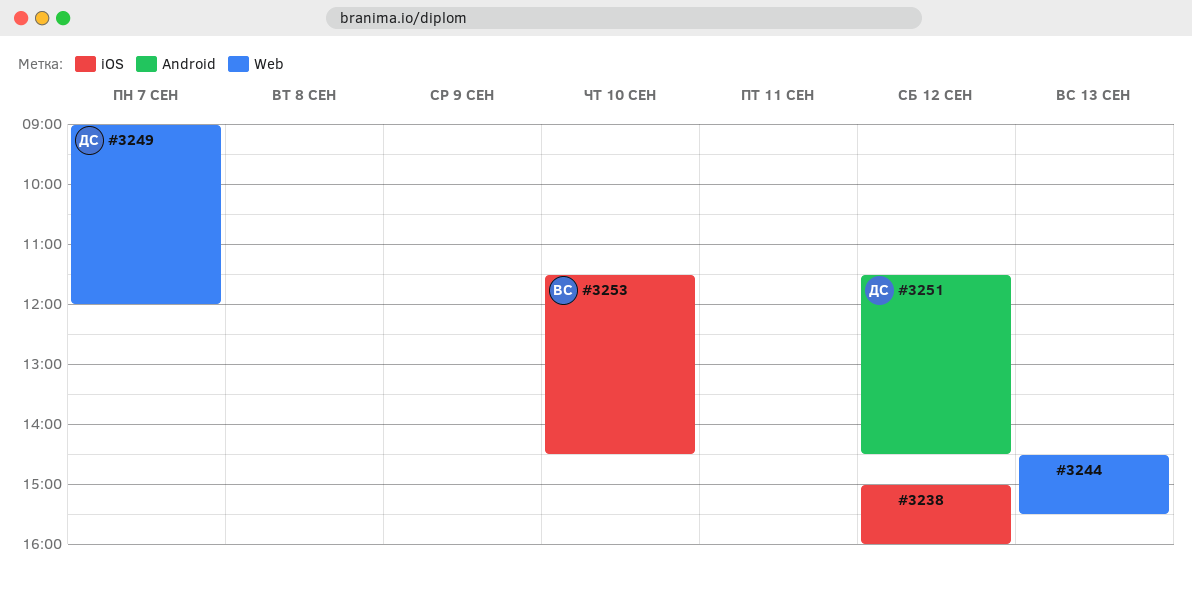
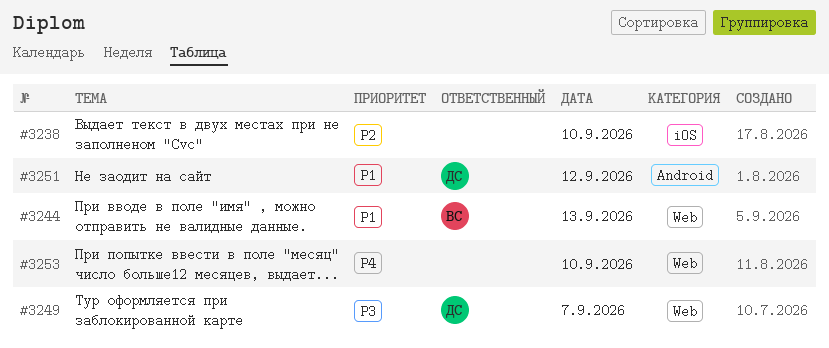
#3238, day: Sep 12 -> Sep 10
#3244, owner: none -> ВС
#3253, owner: ВС -> none
#3253, label: iOS -> Web

